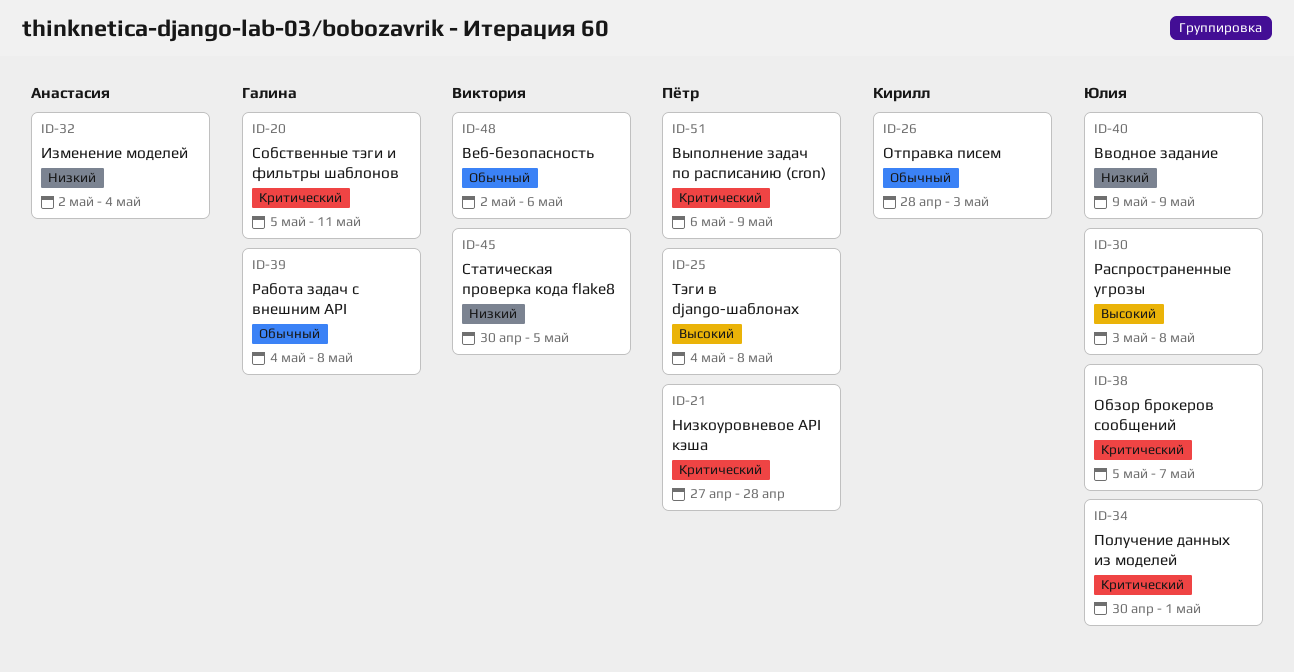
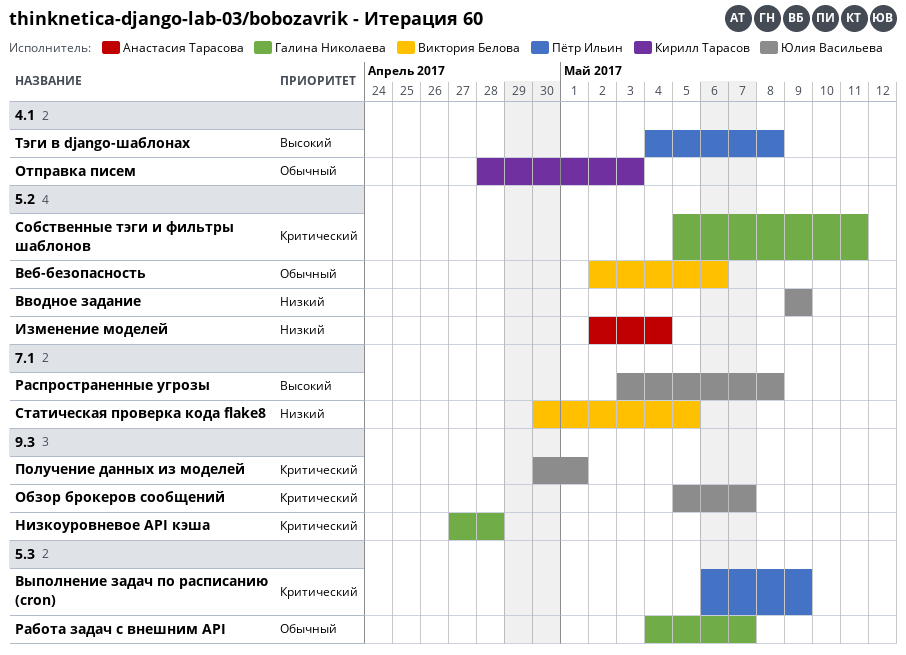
Низкоуровневое API кэша, owner: Пётр Ильин -> Галина Николаева
Работа задач с внешним API, due: May 8 -> May 7

